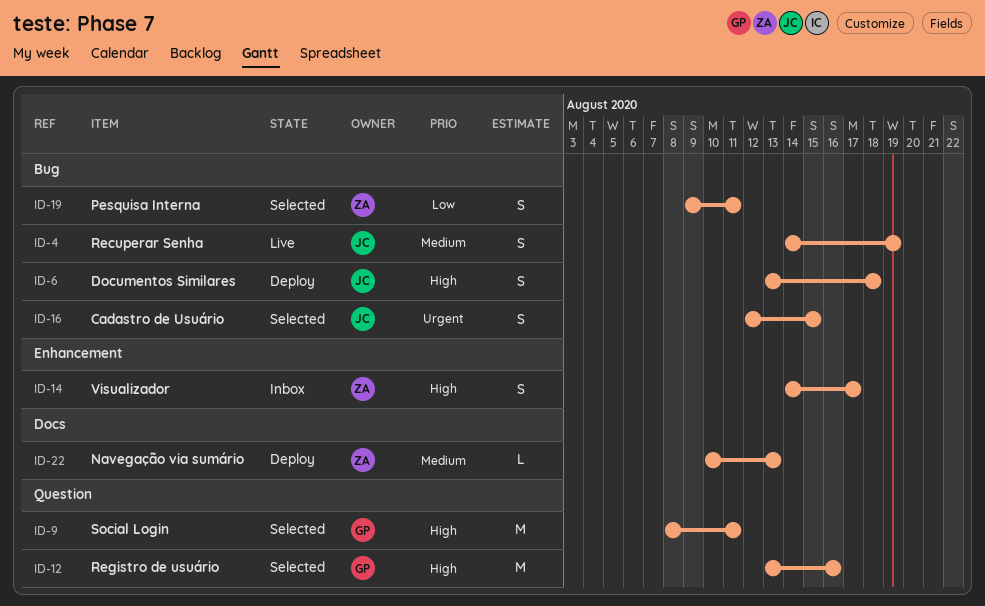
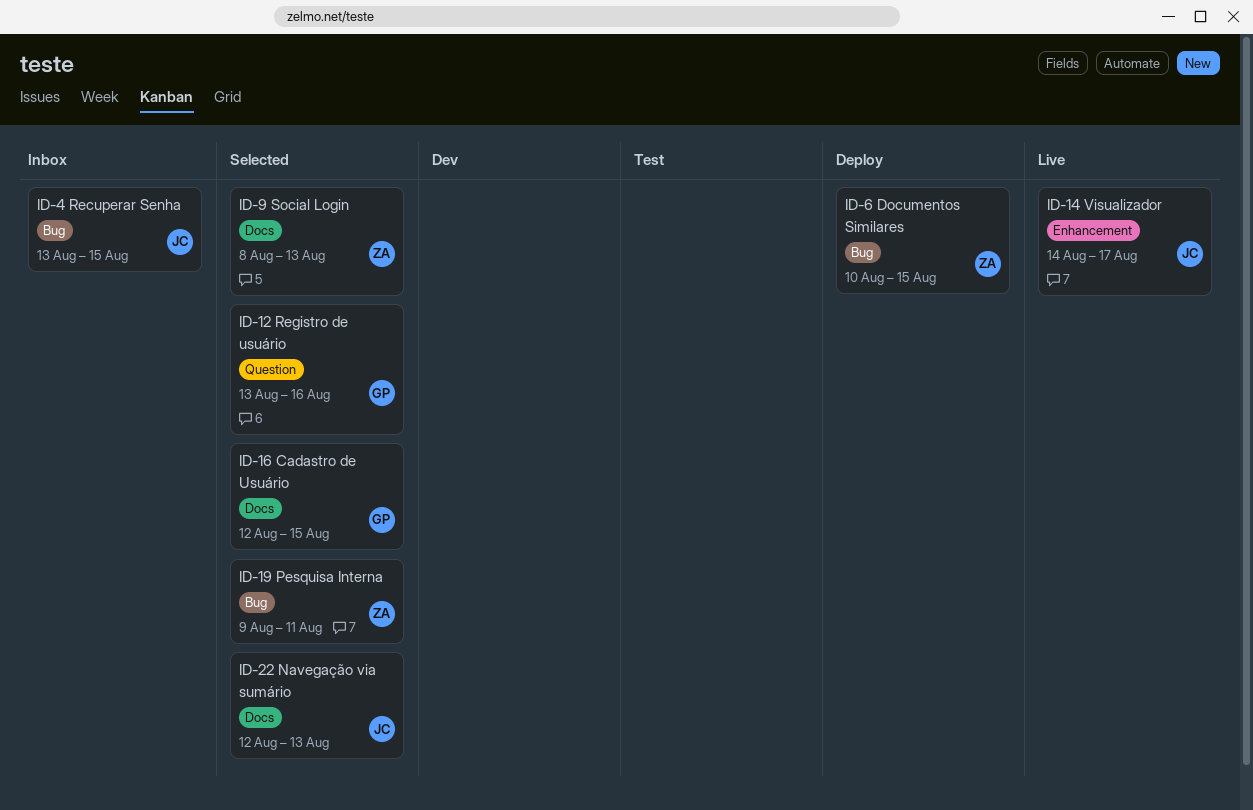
ID-4, status: Live -> Inbox
ID-4, start: Aug 14 -> Aug 13
ID-4, due: Aug 19 -> Aug 15
ID-6, owner: JC -> ZA
ID-6, start: Aug 13 -> Aug 10
ID-6, due: Aug 18 -> Aug 15
ID-9, owner: GP -> ZA
ID-9, label: Question -> Docs
ID-9, due: Aug 11 -> Aug 13
ID-14, status: Inbox -> Live
ID-14, owner: ZA -> JC
ID-16, owner: JC -> GP
ID-16, label: Bug -> Docs
ID-22, status: Deploy -> Selected
ID-22, owner: ZA -> JC
ID-22, start: Aug 10 -> Aug 12

